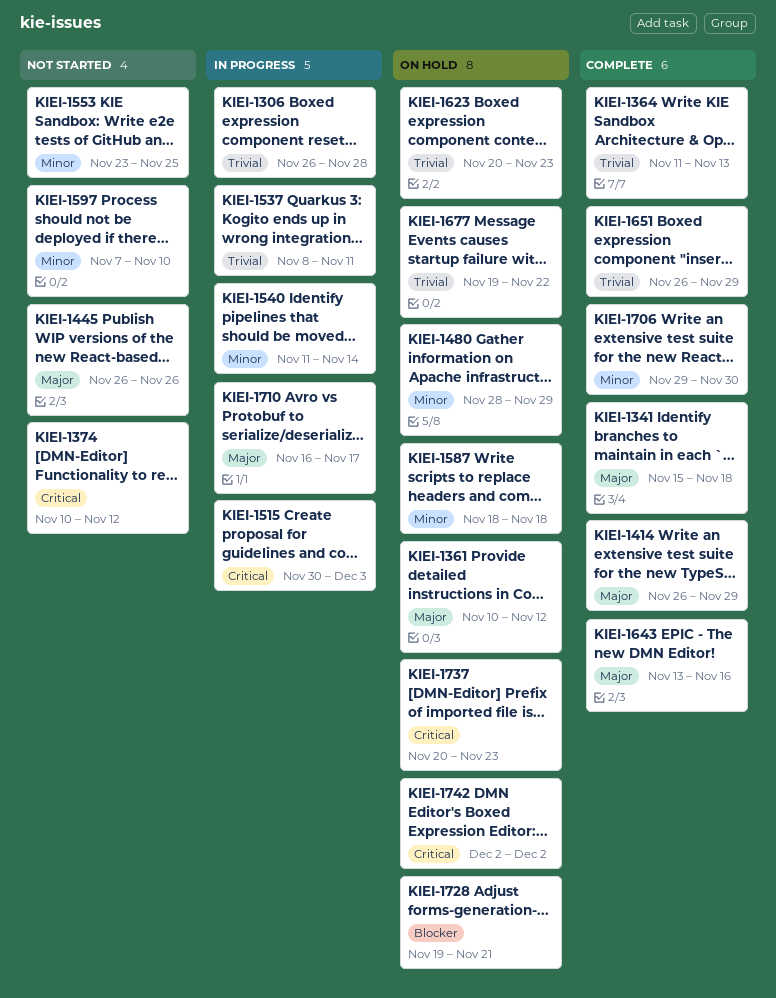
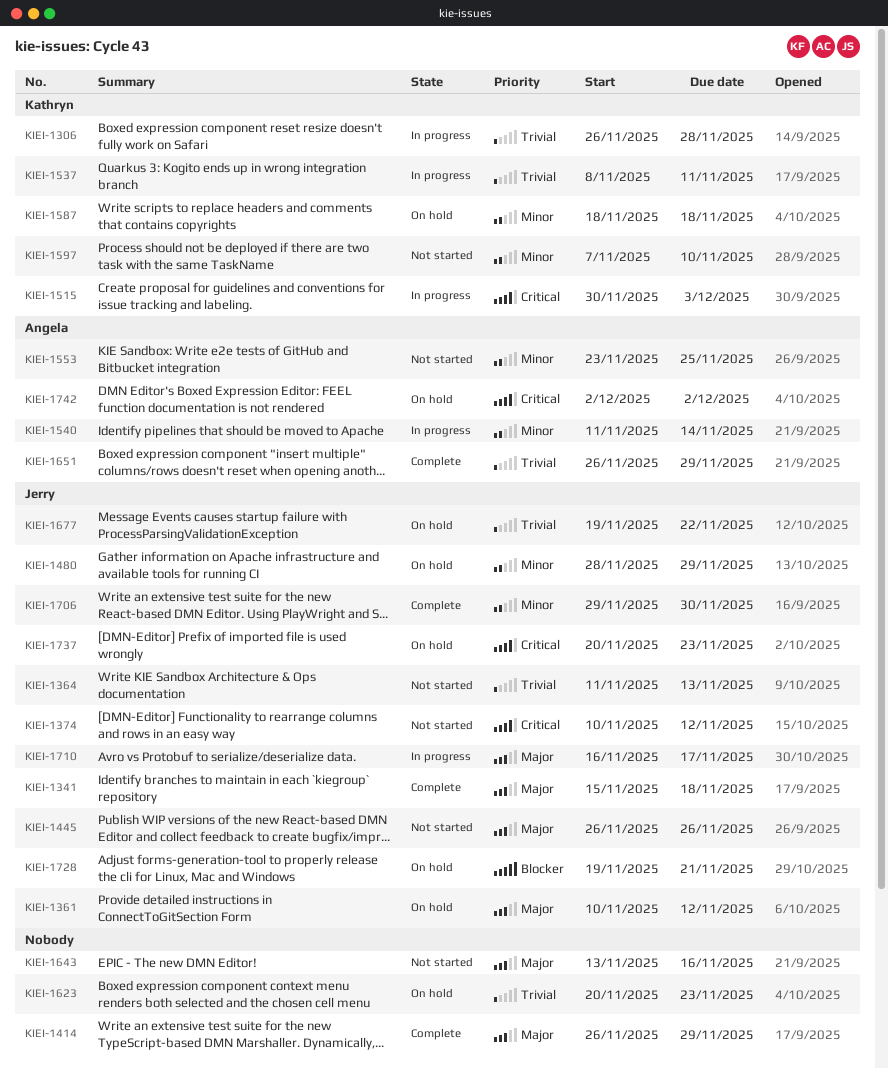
KIEI-1364, status: Complete -> Not started
KIEI-1643, status: Complete -> Not started

